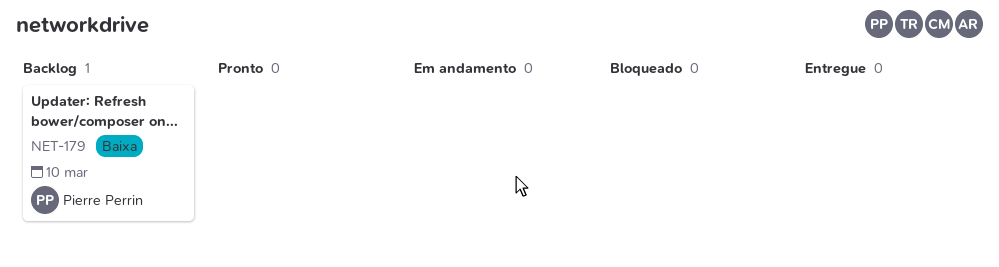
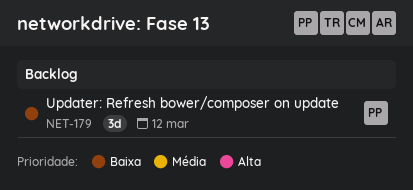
NET-179, due: Mar 10 -> Mar 12

